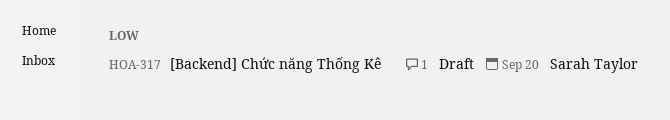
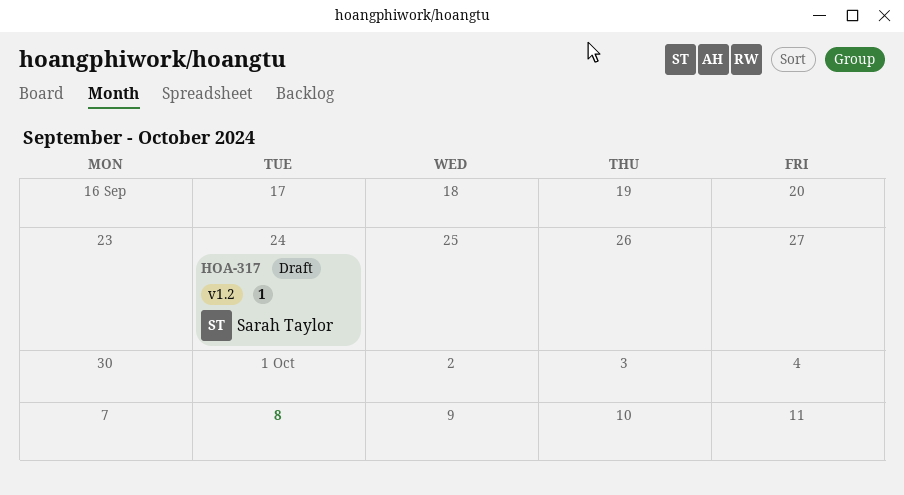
HOA-317, due: Sep 20 -> Sep 24

